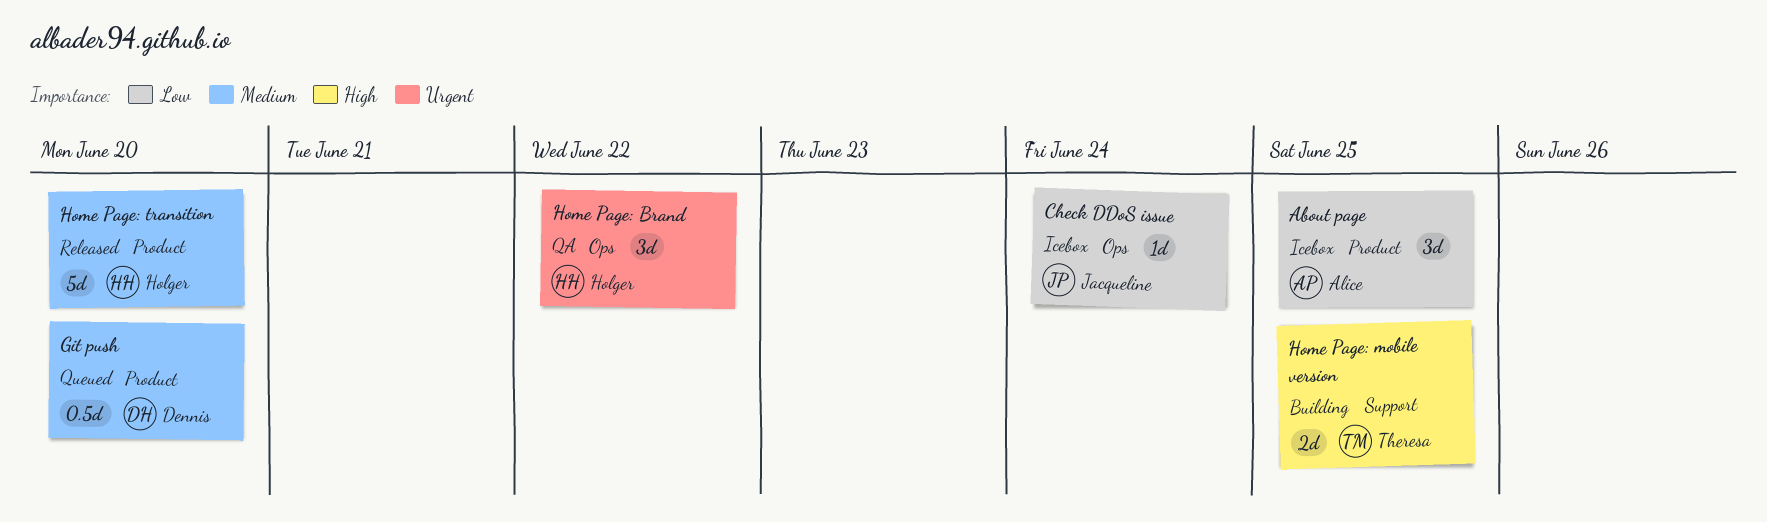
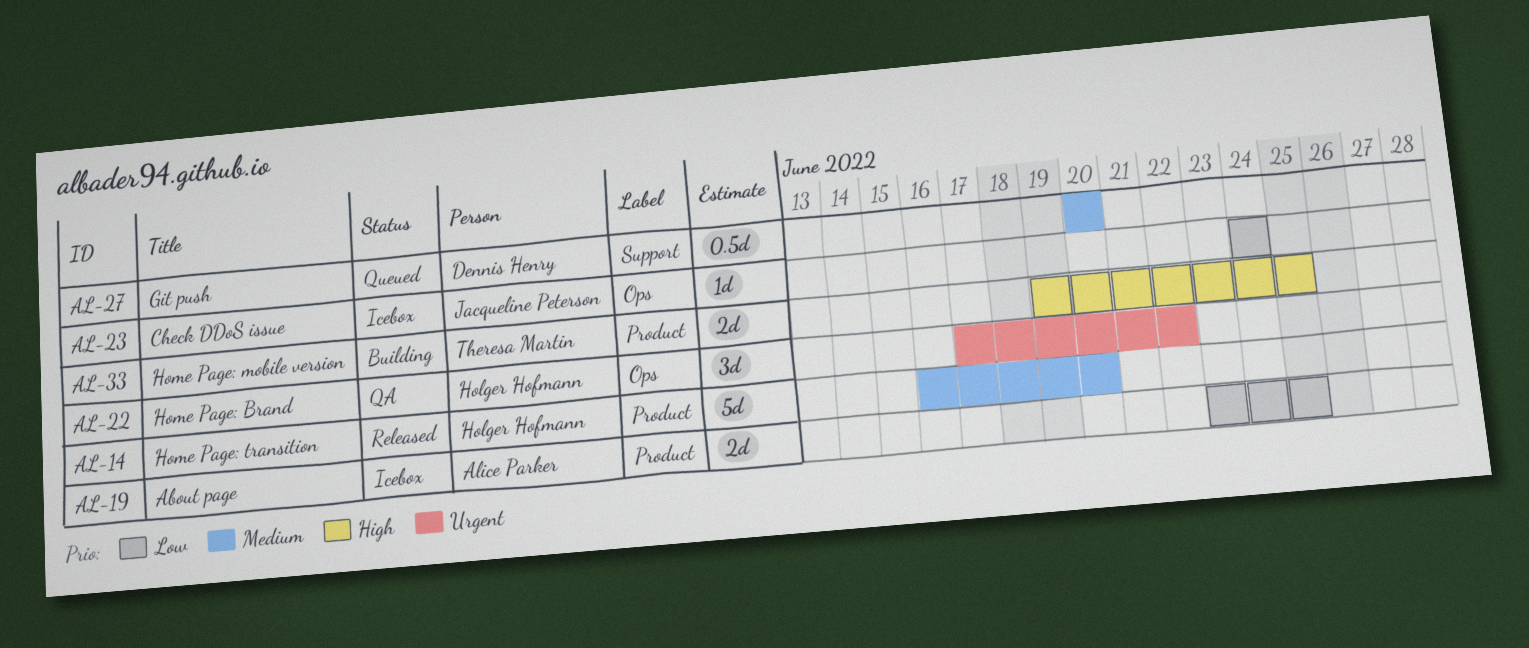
About page, estimate: 3d -> 2d
Git push, label: Product -> Support
Home Page: mobile version, label: Support -> Product

